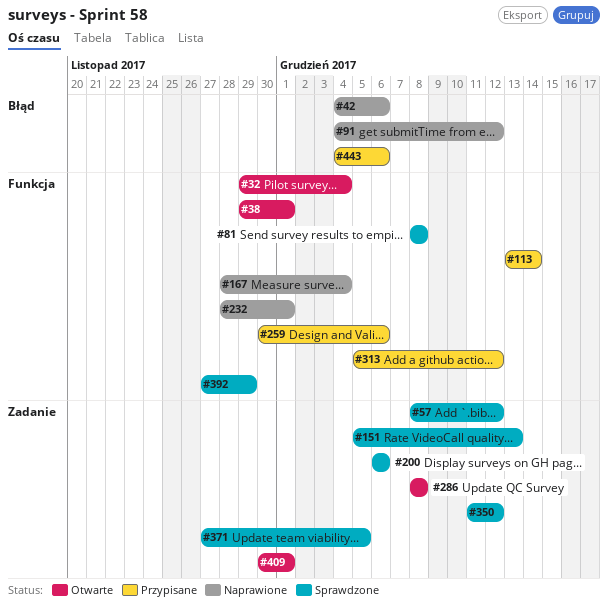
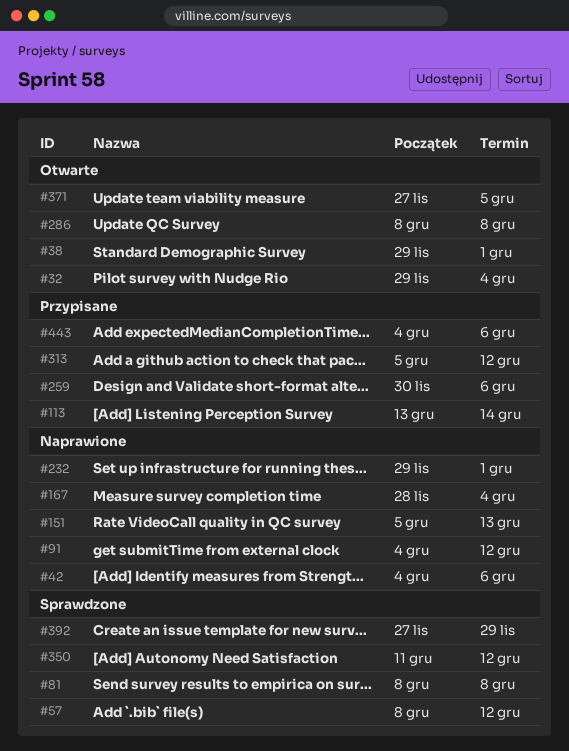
#151, status: Sprawdzone -> Naprawione
#200: present -> none
#232, start: Nov 28 -> Nov 29
#371, status: Sprawdzone -> Otwarte
#409: present -> none

